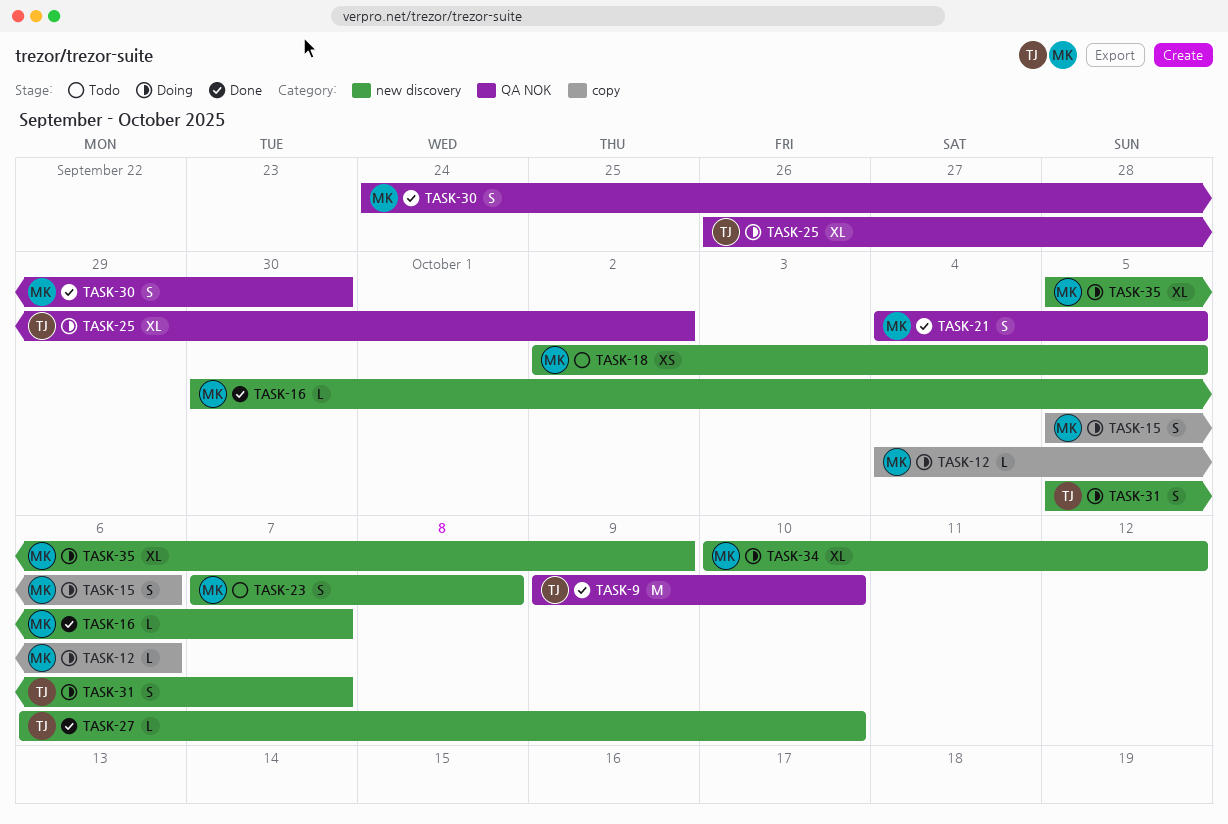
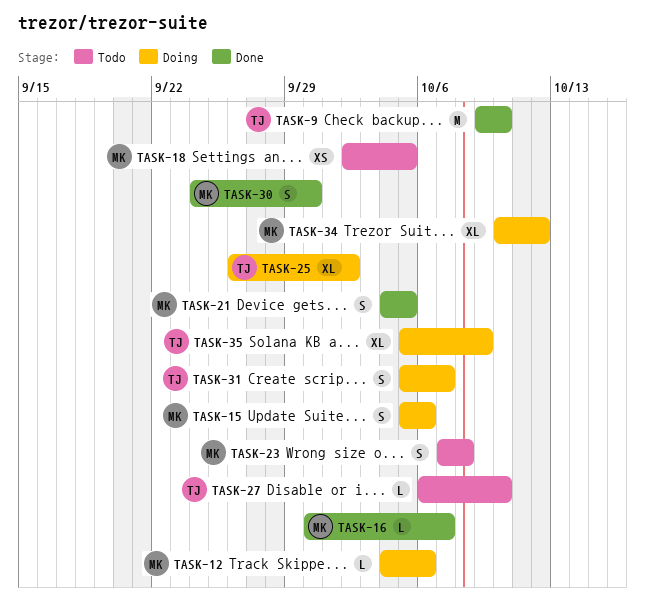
TASK-27, status: Done -> Todo
TASK-35, owner: MK -> TJ

